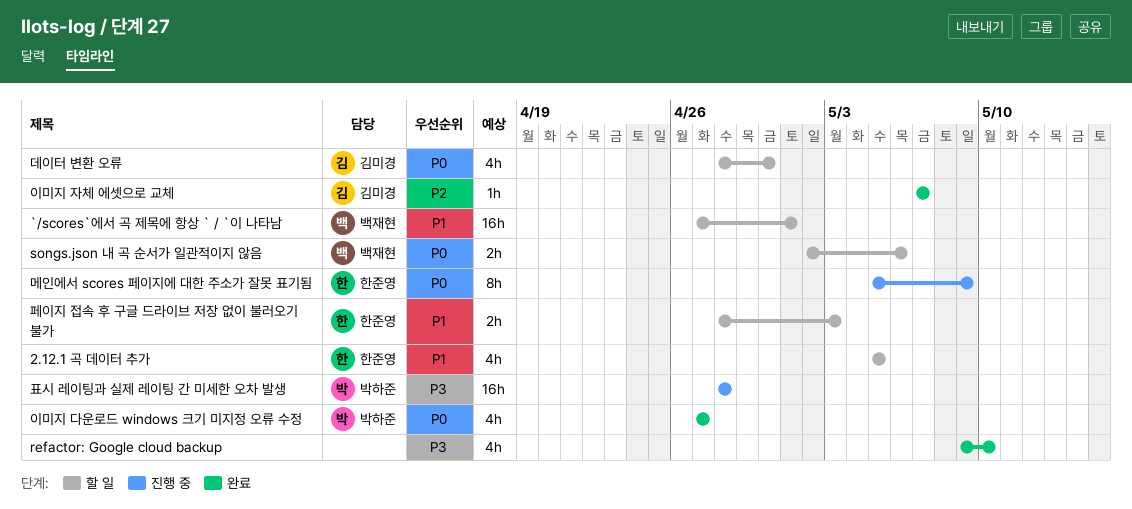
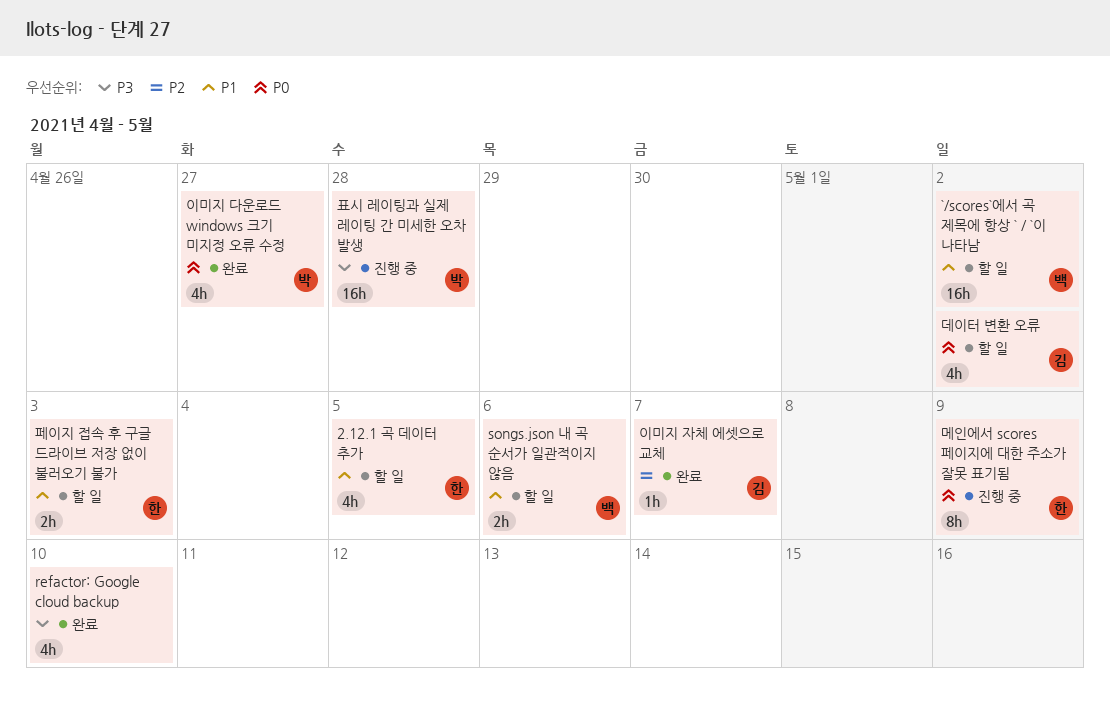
`/scores`에서 곡 제목에 항상 ` / `이 나타남, due: May 1 -> May 2
songs.json 내 곡 순서가 일관적이지 않음, priority: P0 -> P1
데이터 변환 오류, due: Apr 30 -> May 2

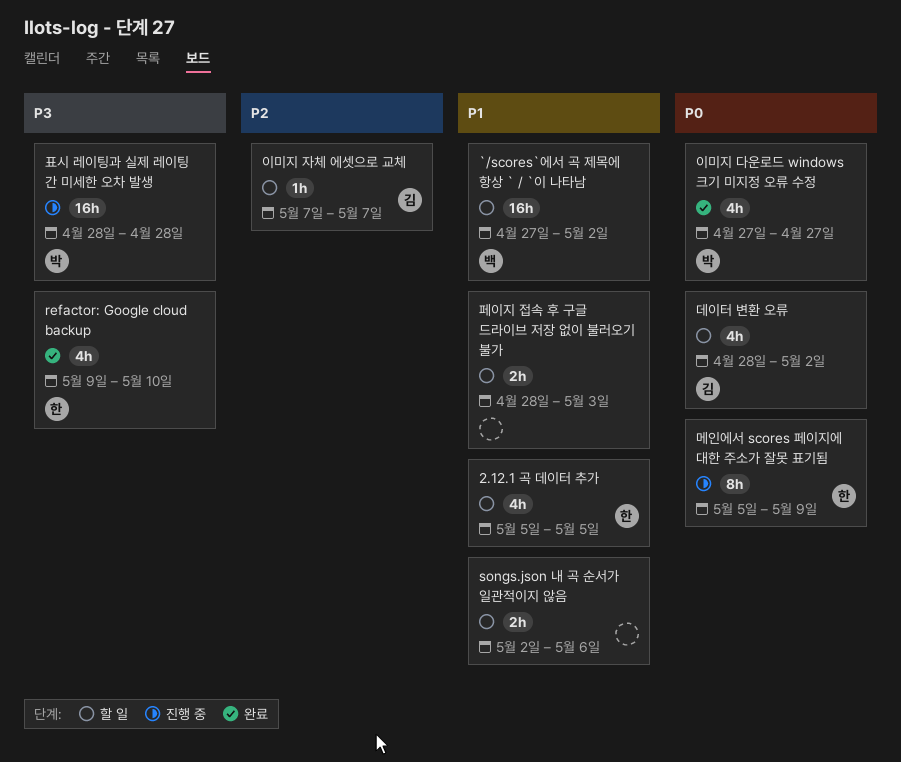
refactor: Google cloud backup, owner: none -> 한
songs.json 내 곡 순서가 일관적이지 않음, owner: 백 -> none
이미지 자체 에셋으로 교체, status: 완료 -> 할 일
페이지 접속 후 구글 드라이브 저장 없이 불러오기 불가, owner: 한 -> none

